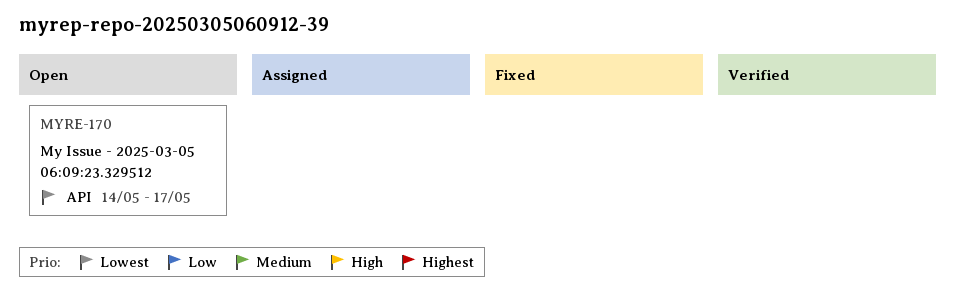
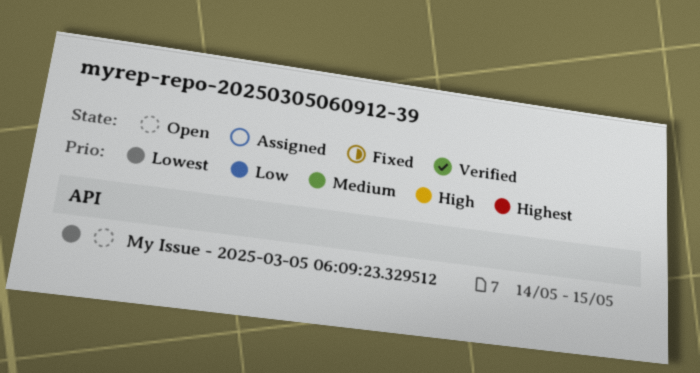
My Issue - 2025-03-05 06:09:23.329512, due: May 17 -> May 15

